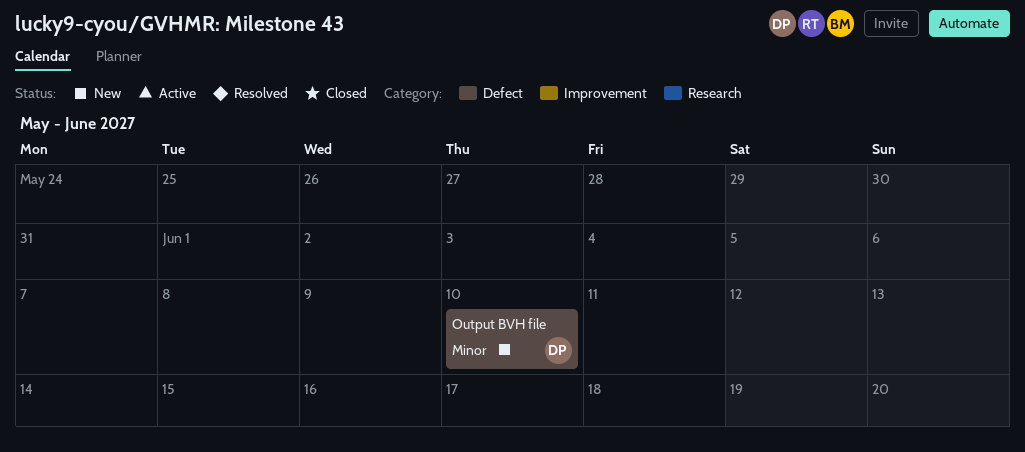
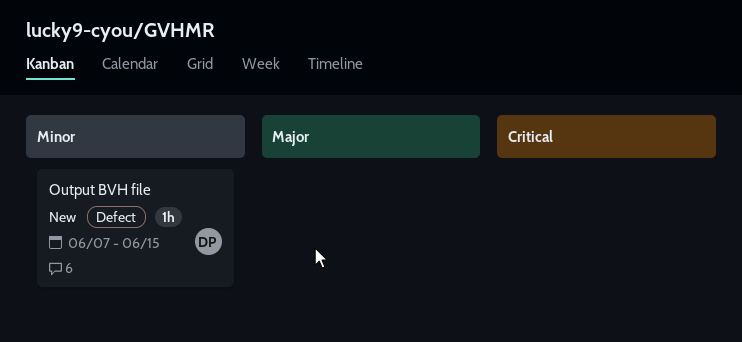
Output BVH file, due: Jun 10 -> Jun 15

